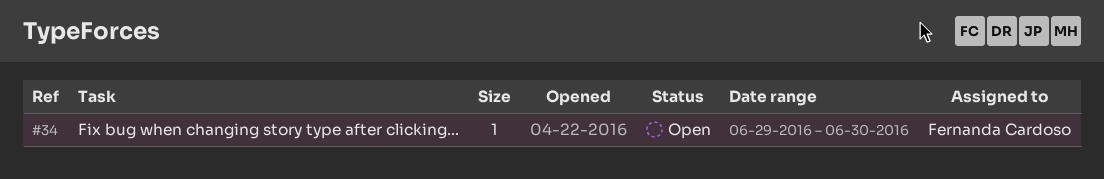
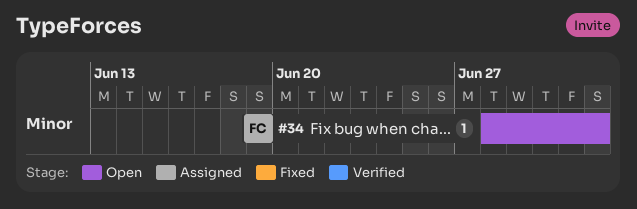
#34, start: Jun 29 -> Jun 28
#34, due: Jun 30 -> Jul 2

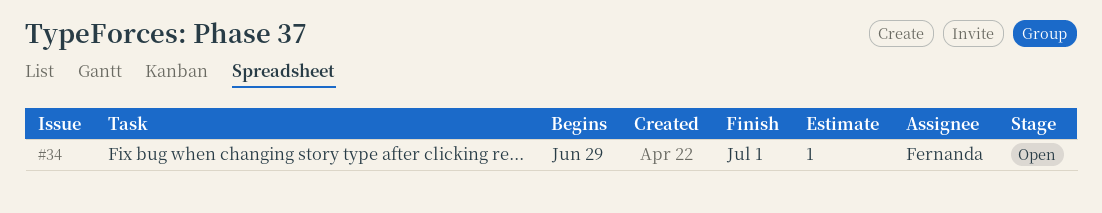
#34, start: Jun 28 -> Jun 29
#34, due: Jul 2 -> Jul 1

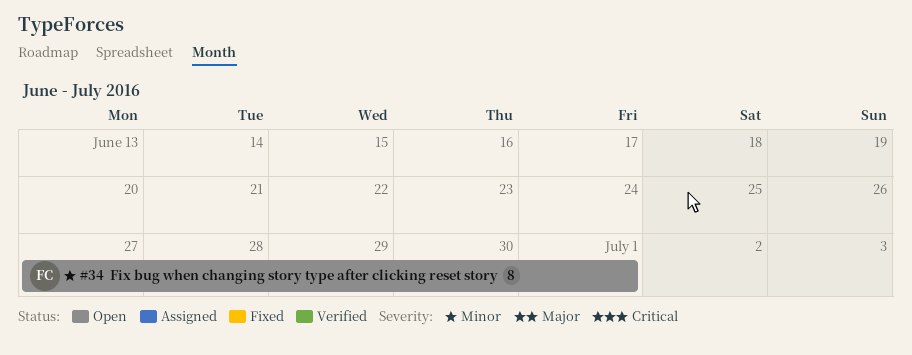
#34, estimate: 1 -> 8
#34, start: Jun 29 -> Jun 27

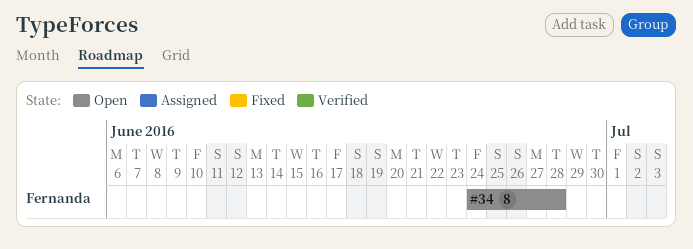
#34, start: Jun 27 -> Jun 24
#34, due: Jul 1 -> Jun 28

